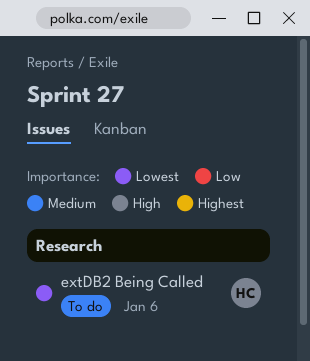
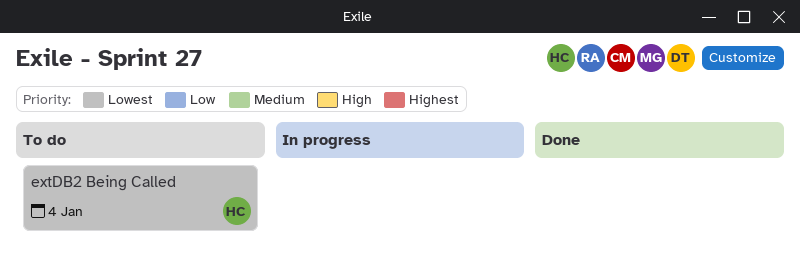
extDB2 Being Called, due: Jan 6 -> Jan 4

